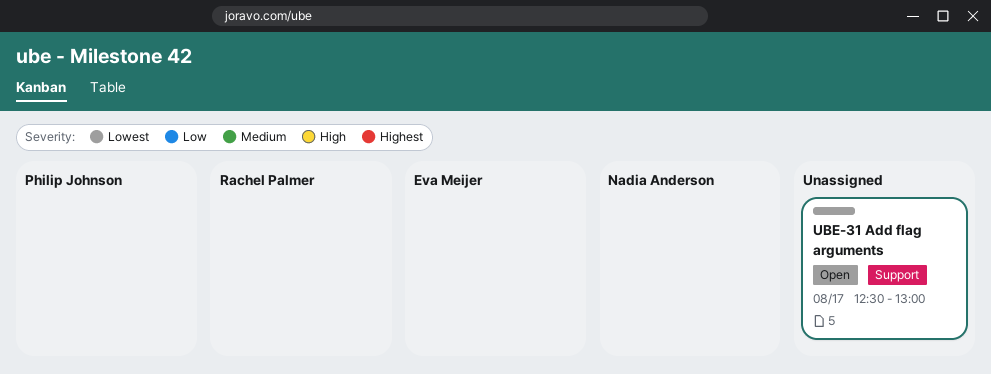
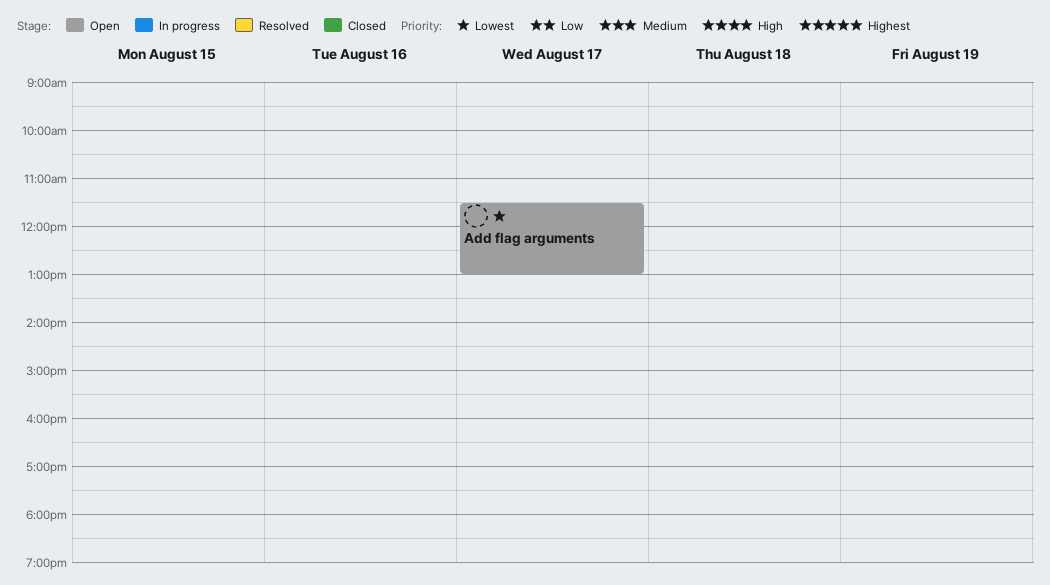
Add flag arguments, begins: 12:30 -> 11:30

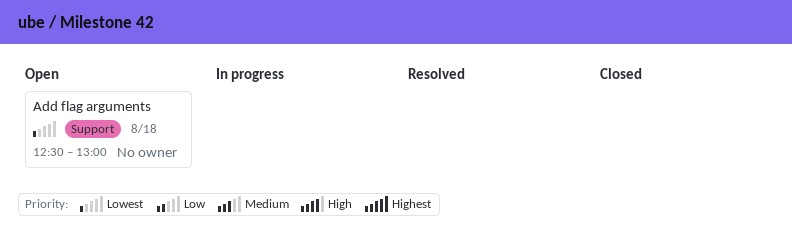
Add flag arguments, day: Aug 17 -> Aug 18
Add flag arguments, begins: 11:30 -> 12:30

